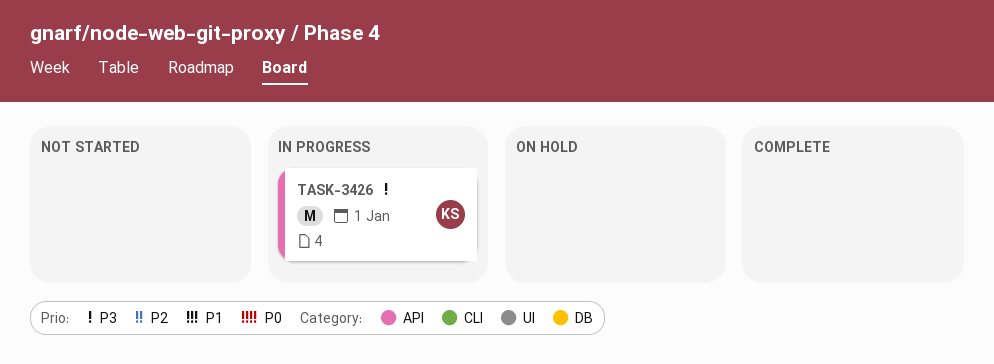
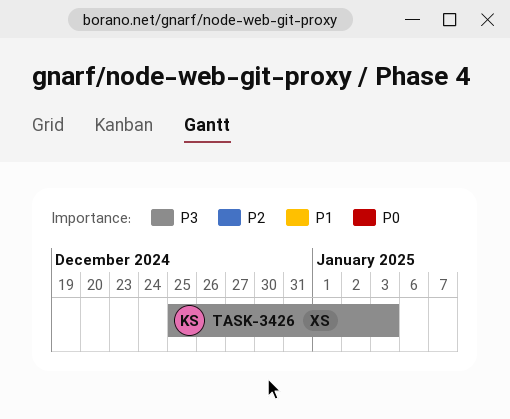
TASK-3426, estimate: M -> XS
TASK-3426, due: Jan 1 -> Jan 3

